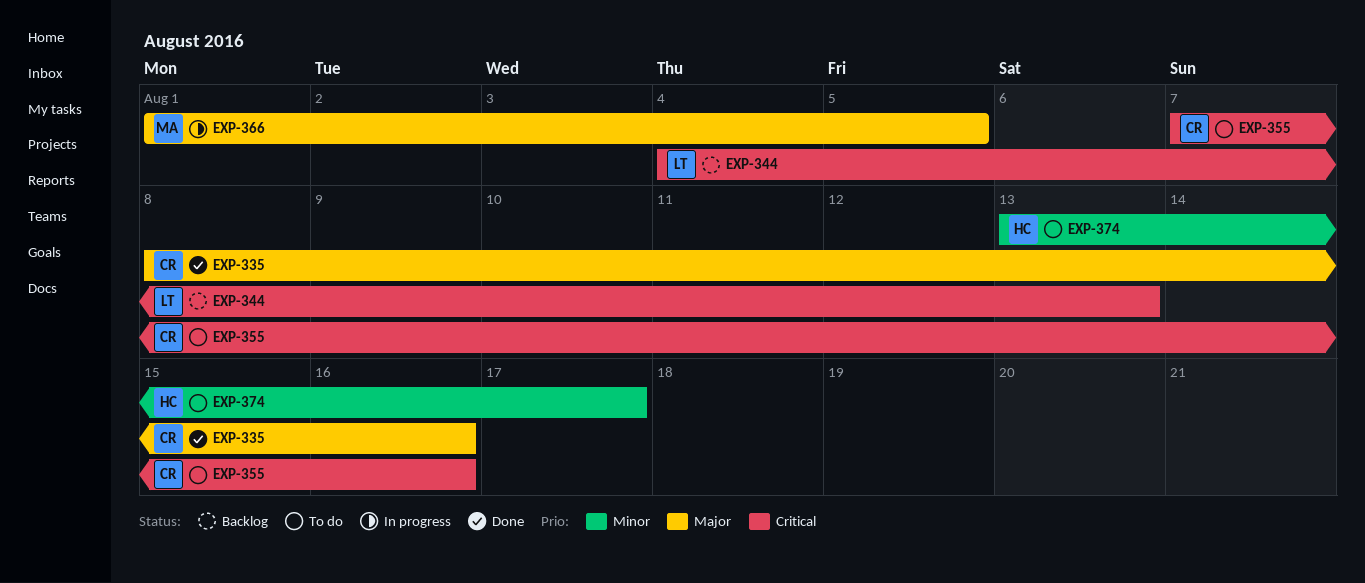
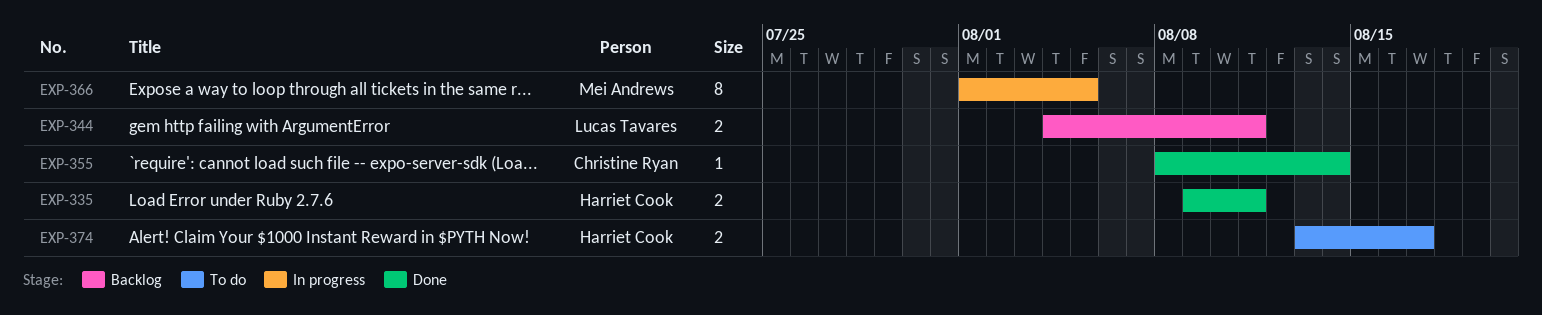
EXP-335, owner: Christine Ryan -> Harriet Cook
EXP-335, start: Aug 8 -> Aug 9
EXP-335, due: Aug 16 -> Aug 11
EXP-344, due: Aug 13 -> Aug 11
EXP-355, status: To do -> Done
EXP-355, start: Aug 7 -> Aug 8
EXP-355, due: Aug 16 -> Aug 14

